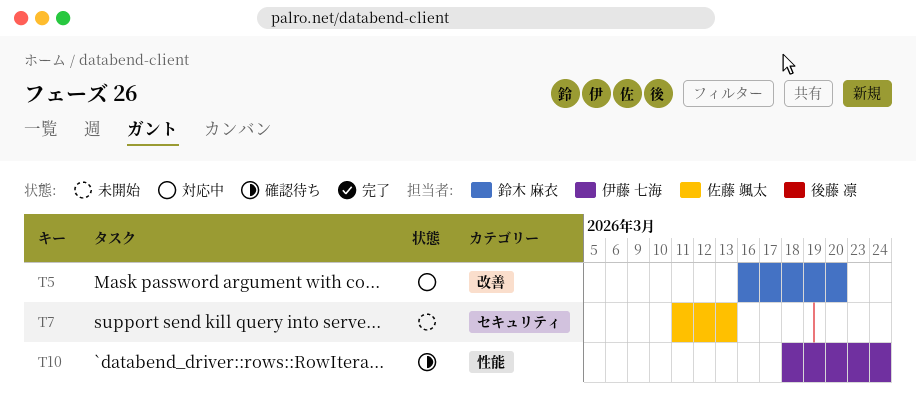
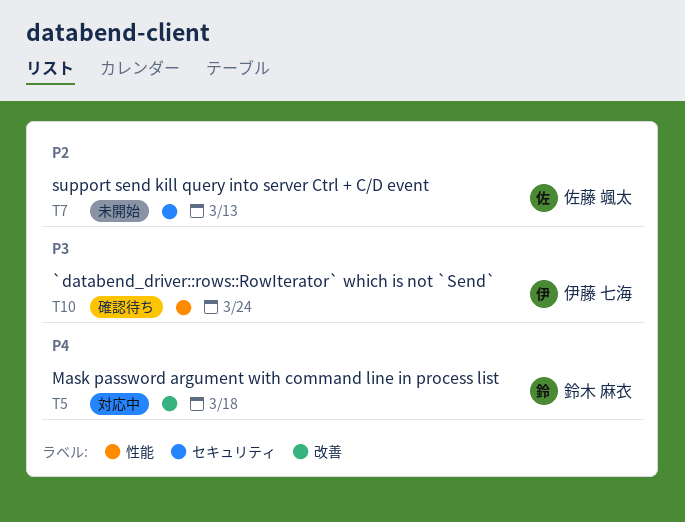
T5, due: Mar 20 -> Mar 18

